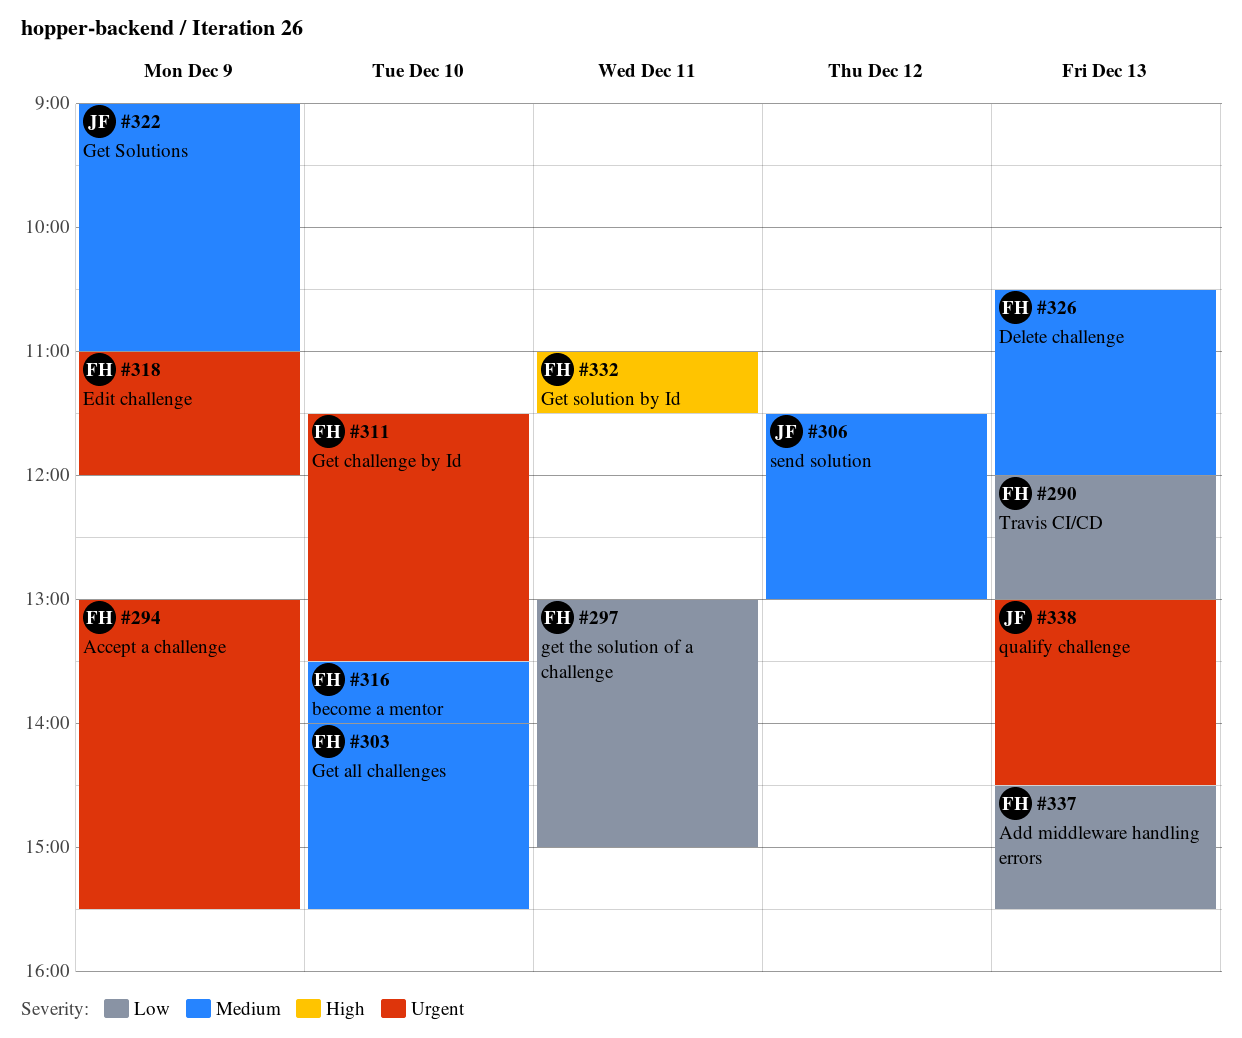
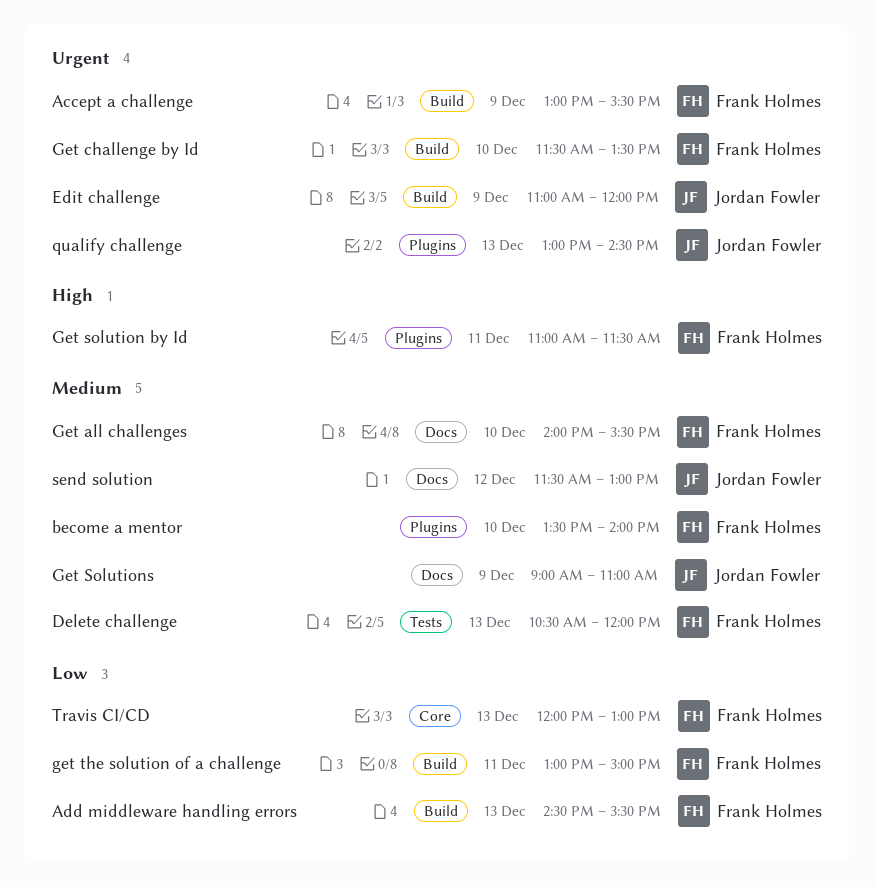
Edit challenge, owner: Frank Holmes -> Jordan Fowler

